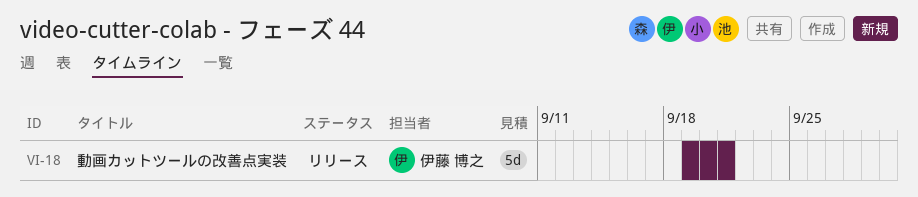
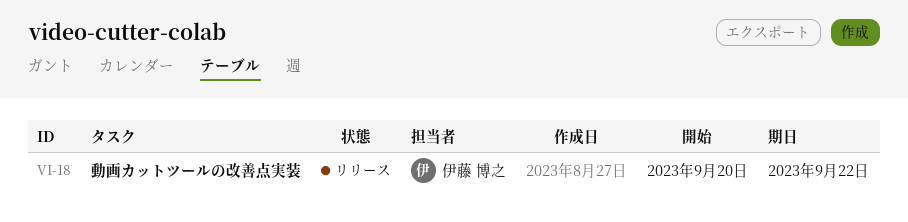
VI-18, start: Sep 19 -> Sep 20
VI-18, due: Sep 21 -> Sep 22

